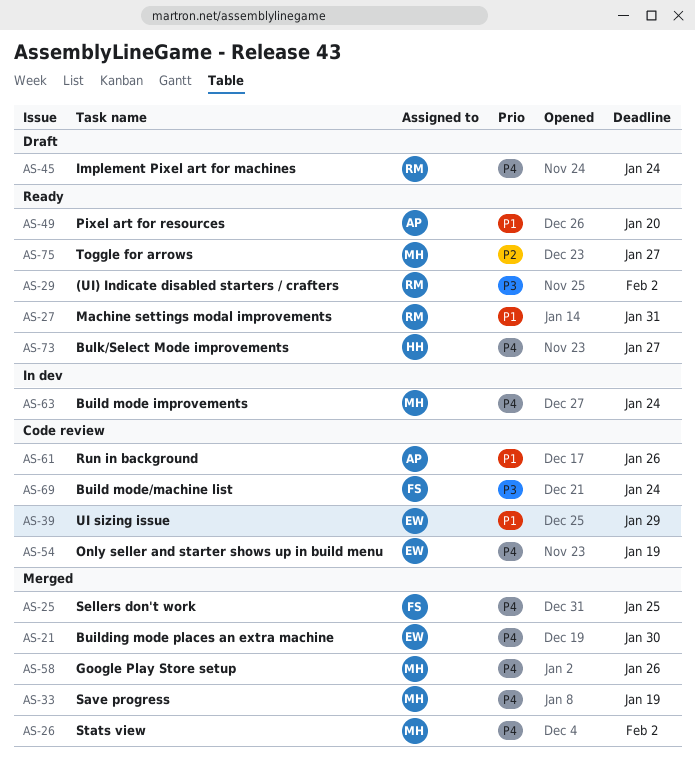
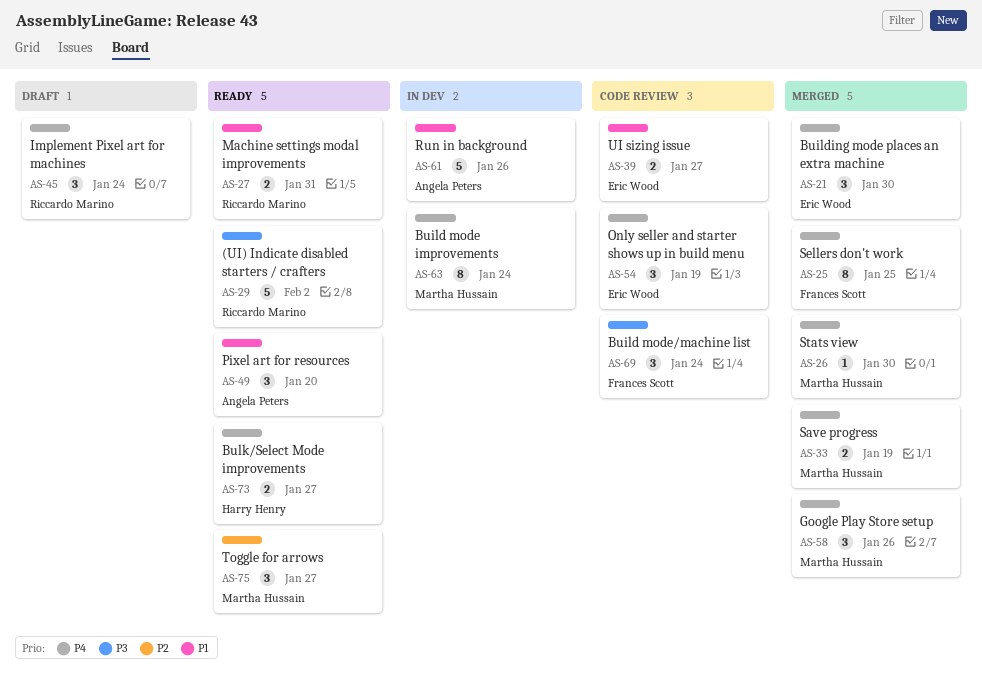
AS-26, due: Feb 2 -> Jan 30
AS-39, due: Jan 29 -> Jan 27
AS-61, status: Code review -> In dev

